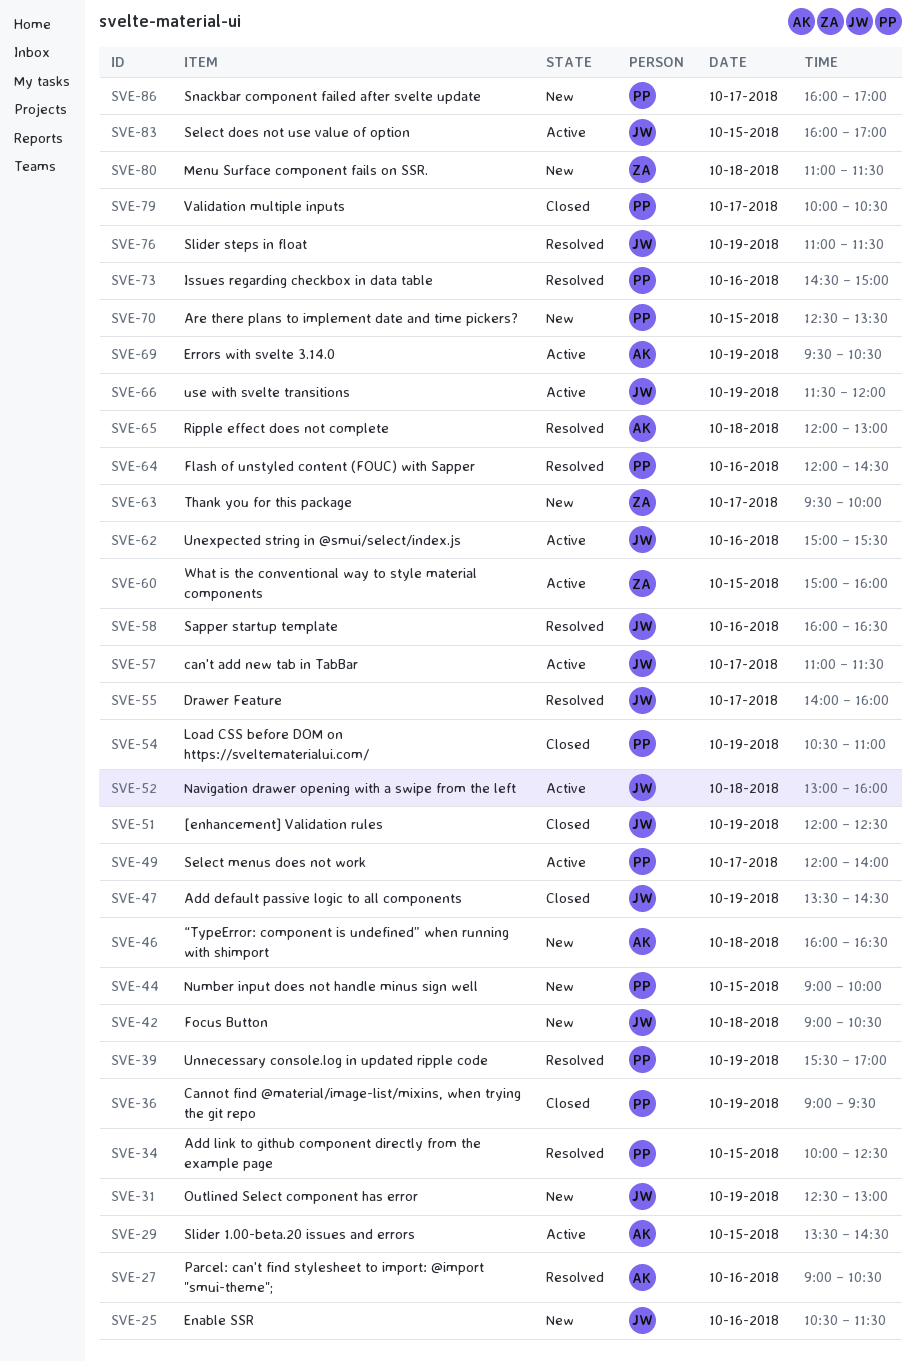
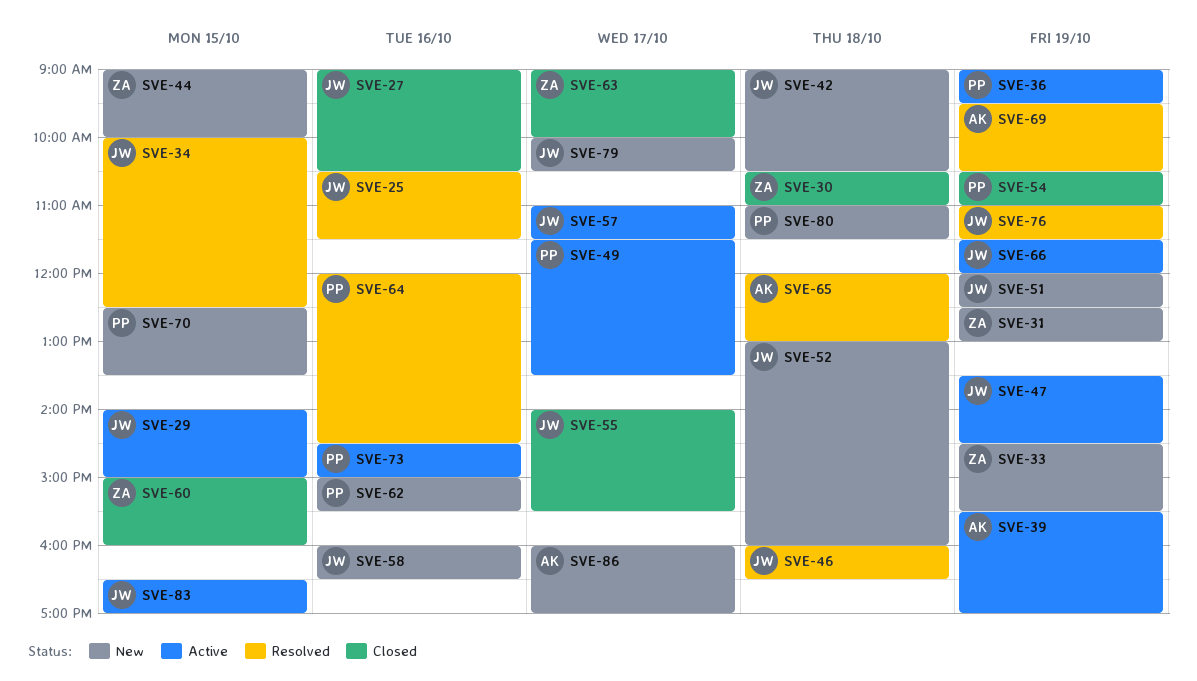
SVE-25, status: New -> Resolved
SVE-27, status: Resolved -> Closed
SVE-27, owner: AK -> JW
SVE-29, owner: AK -> JW
SVE-29, begins: 13:30 -> 14:00
SVE-29, ends: 14:30 -> 15:00
SVE-30: none -> present
SVE-31, owner: JW -> ZA
SVE-33: none -> present
SVE-34, owner: PP -> JW
SVE-36, status: Closed -> Active
SVE-39, status: Resolved -> Active
SVE-39, owner: PP -> AK
SVE-44, owner: PP -> ZA
SVE-46, status: New -> Resolved
SVE-46, owner: AK -> JW
SVE-47, status: Closed -> Active
SVE-49, begins: 12:00 -> 11:30
SVE-49, ends: 14:00 -> 13:30
SVE-51, status: Closed -> New
SVE-52, status: Active -> New
SVE-55, status: Resolved -> Closed
SVE-55, ends: 16:00 -> 15:30
SVE-58, status: Resolved -> New
SVE-60, status: Active -> Closed
SVE-62, status: Active -> New
SVE-62, owner: JW -> PP
SVE-63, status: New -> Closed
SVE-63, begins: 09:30 -> 09:00
SVE-69, status: Active -> Resolved
SVE-73, status: Resolved -> Active
SVE-79, status: Closed -> New
SVE-79, owner: PP -> JW
SVE-80, owner: ZA -> PP
SVE-83, begins: 16:00 -> 16:30
SVE-86, owner: PP -> AK

